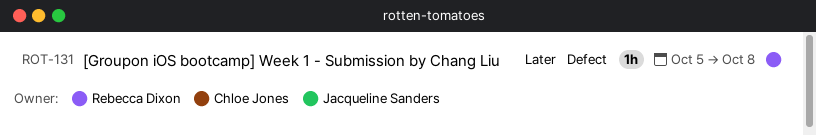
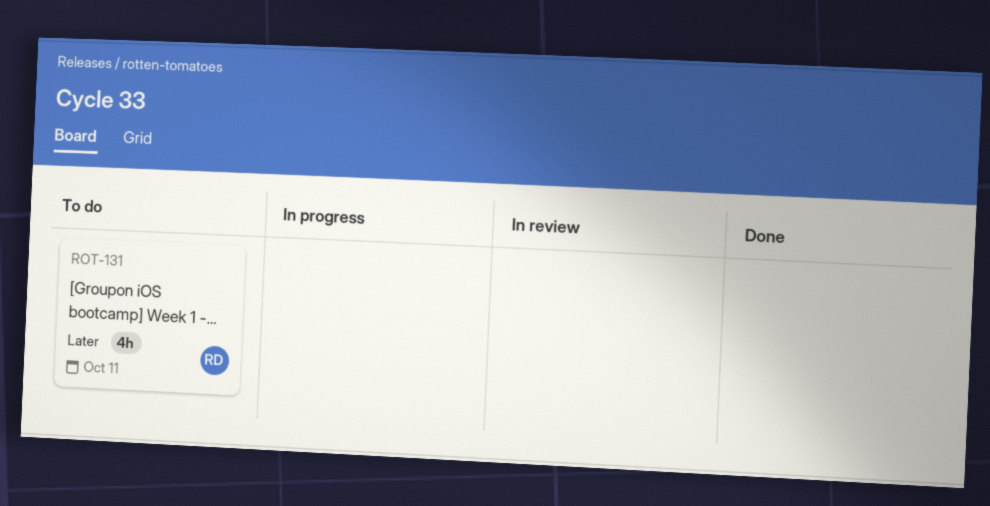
ROT-131, estimate: 1h -> 4h
ROT-131, due: Oct 8 -> Oct 11

